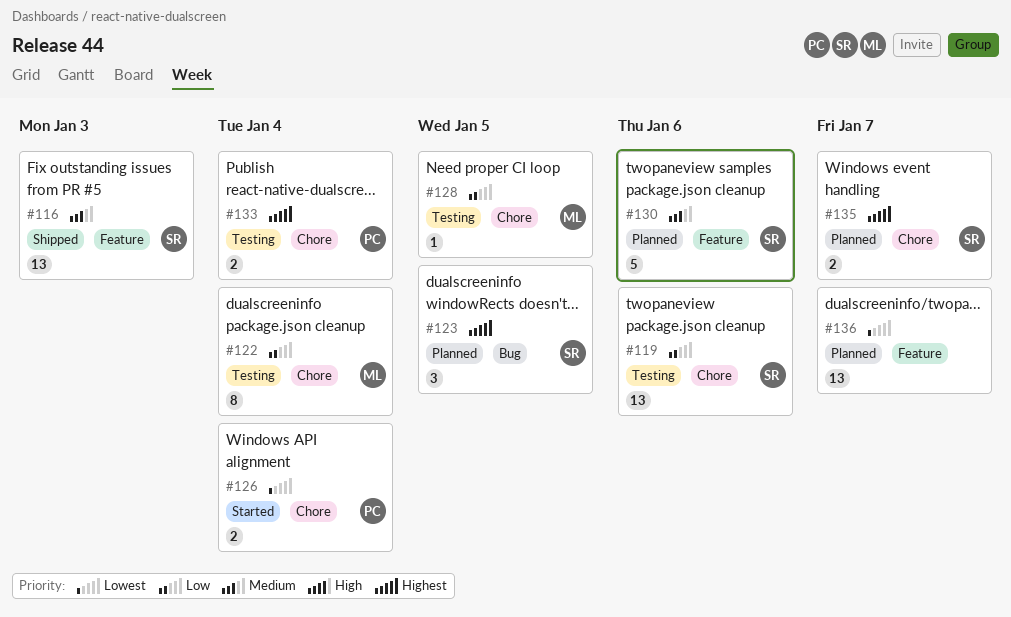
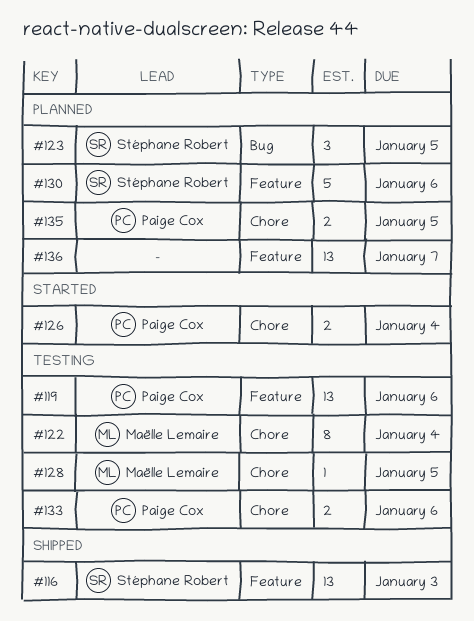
#119, owner: Stéphane Robert -> Paige Cox
#119, label: Chore -> Feature
#133, due: Jan 4 -> Jan 6
#135, owner: Stéphane Robert -> Paige Cox
#135, due: Jan 7 -> Jan 5

